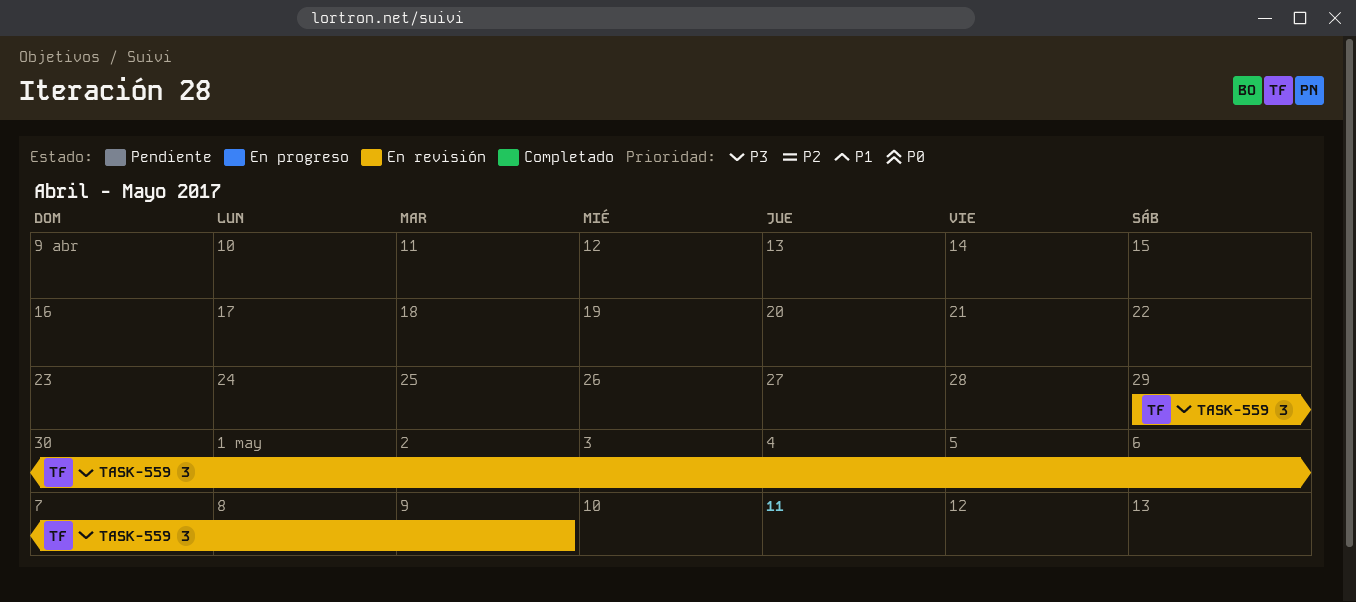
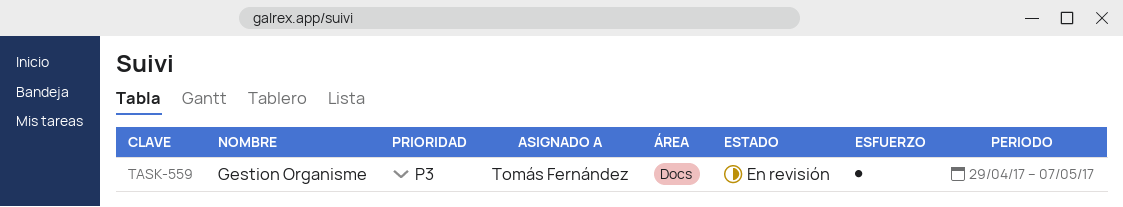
TASK-559, estimate: 3 -> 1
TASK-559, due: May 9 -> May 7

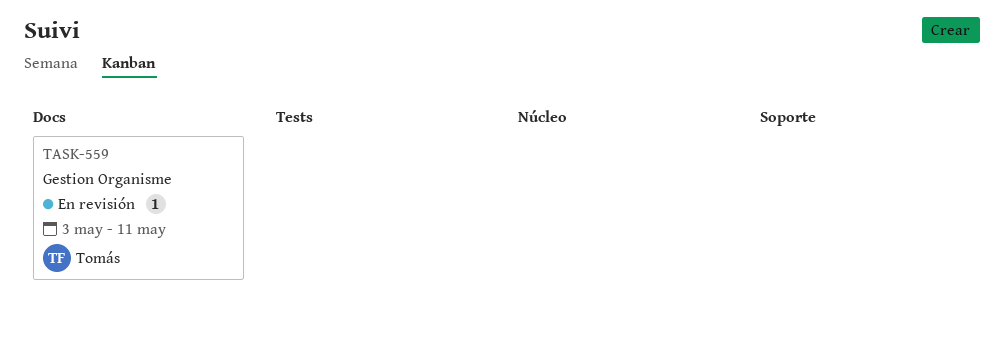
TASK-559, start: Apr 29 -> May 3
TASK-559, due: May 7 -> May 11

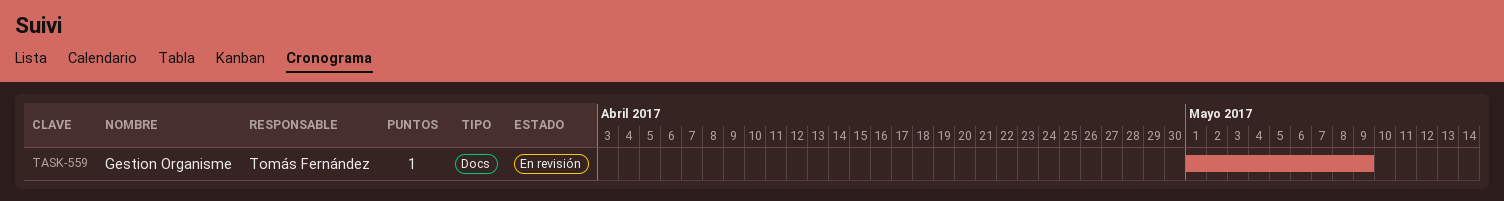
TASK-559, start: May 3 -> May 1
TASK-559, due: May 11 -> May 9

